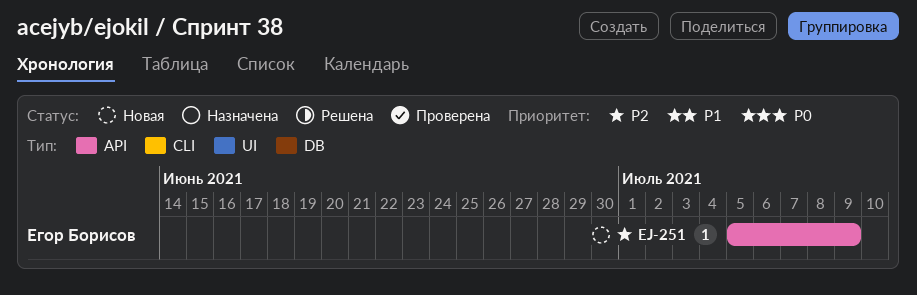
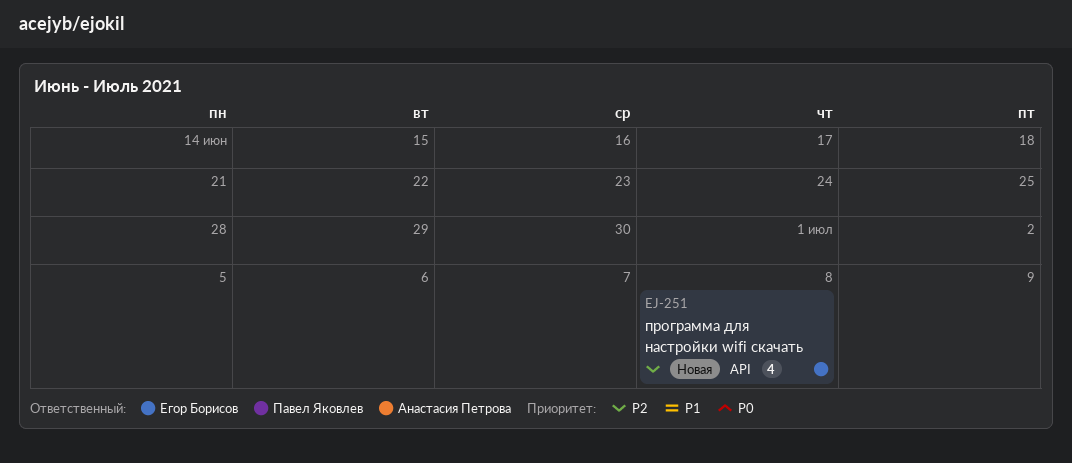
EJ-251, estimate: 1 -> 4
EJ-251, due: Jul 9 -> Jul 8

